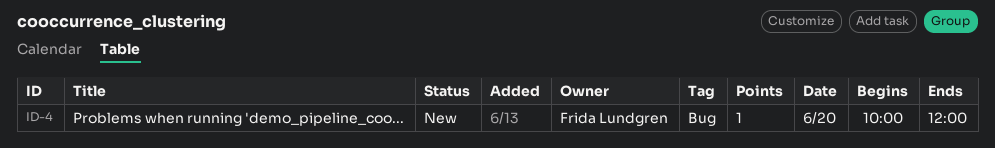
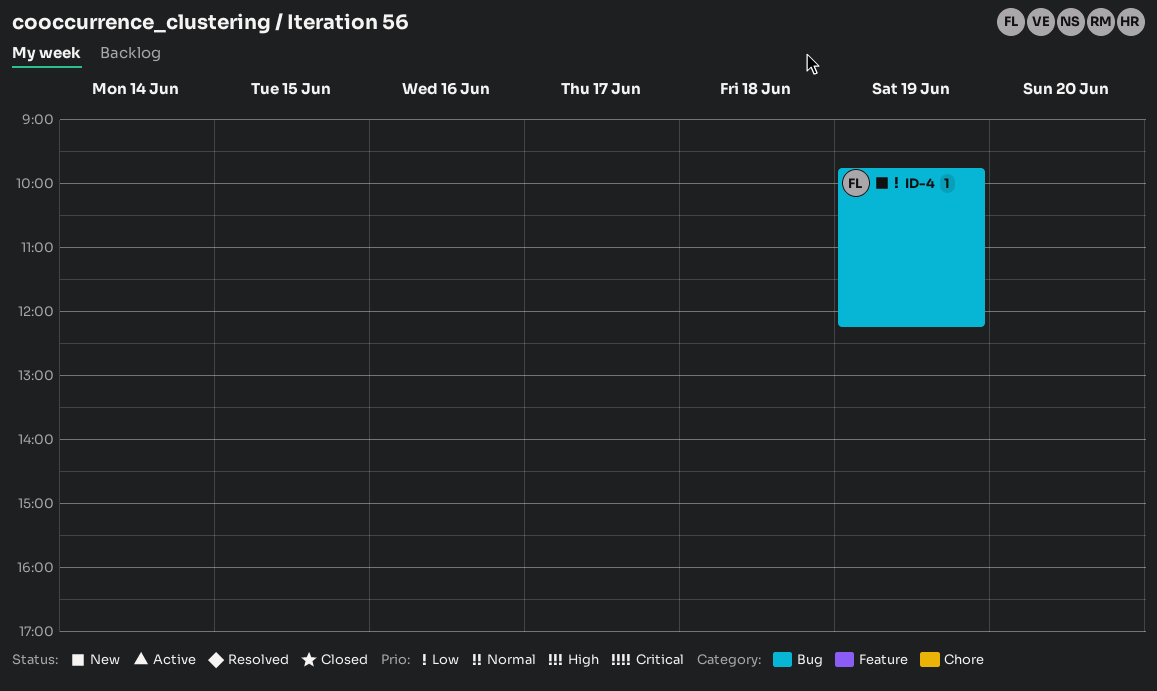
ID-4, day: Jun 20 -> Jun 19
ID-4, begins: 10:00 -> 09:45
ID-4, ends: 12:00 -> 12:15

